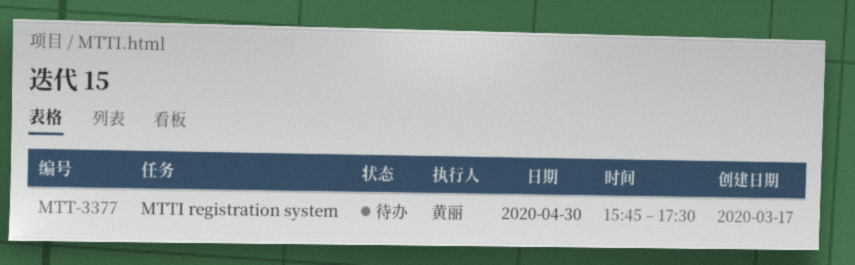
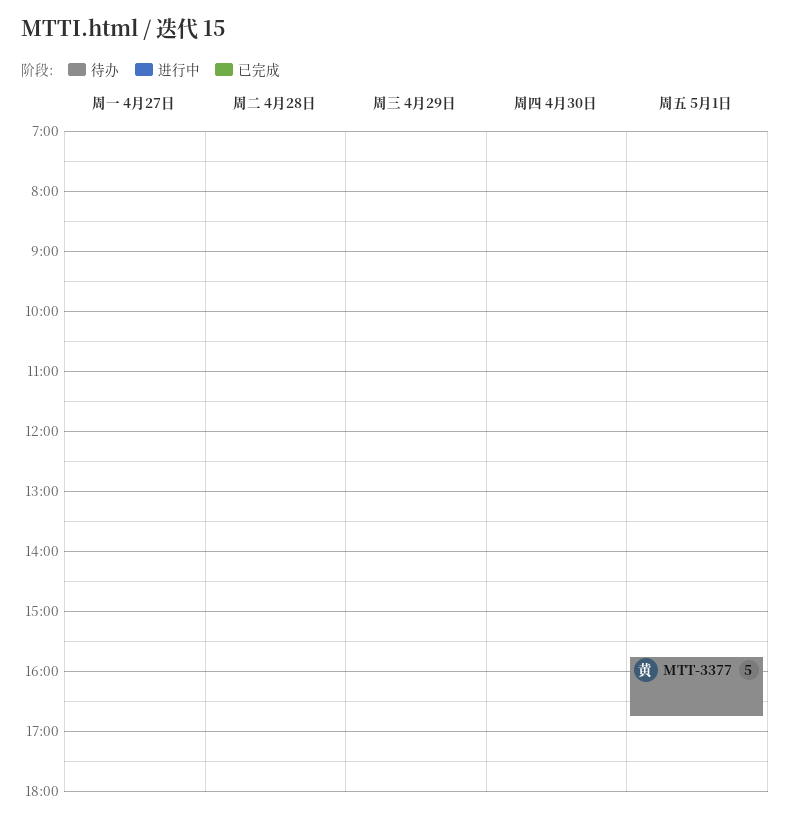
MTT-3377, day: Apr 30 -> May 1
MTT-3377, ends: 17:30 -> 16:45

